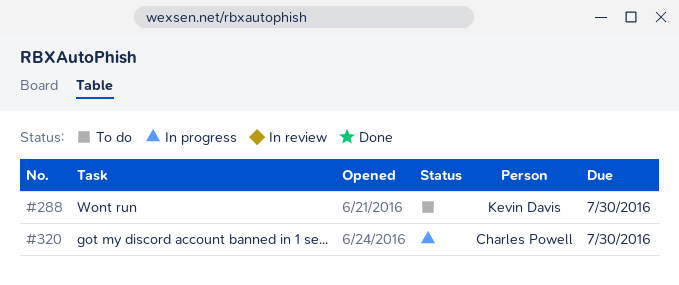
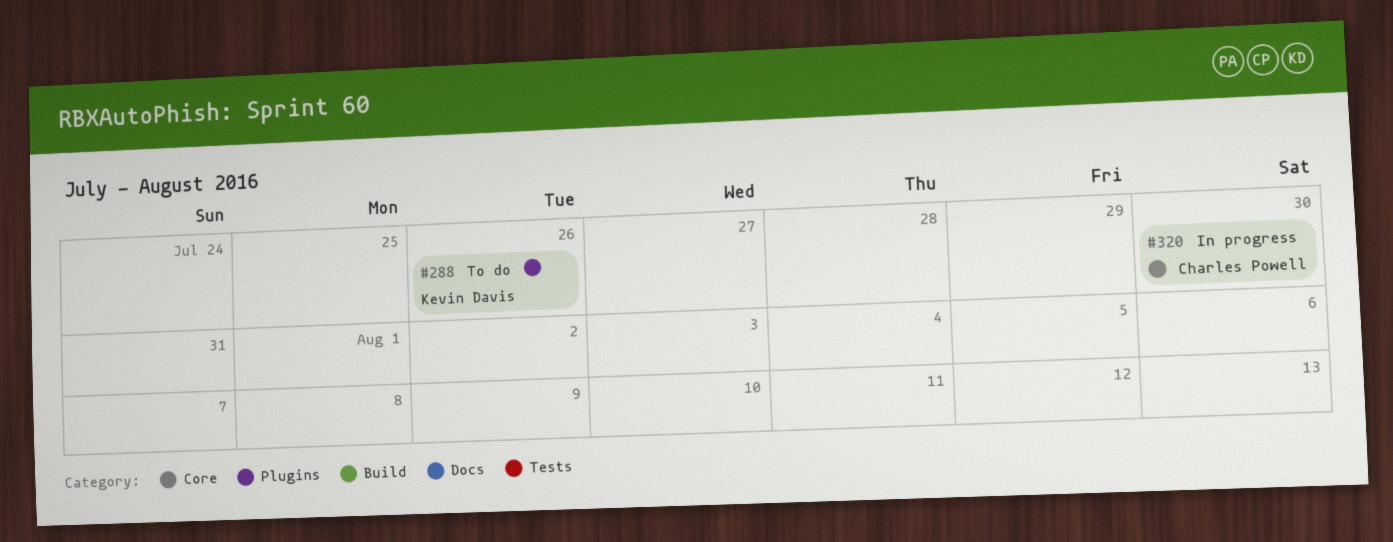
#288, due: Jul 30 -> Jul 26

